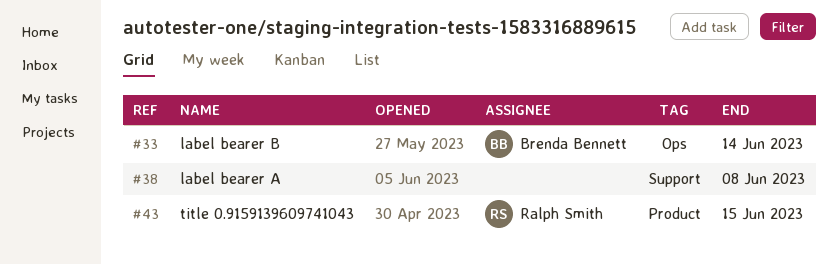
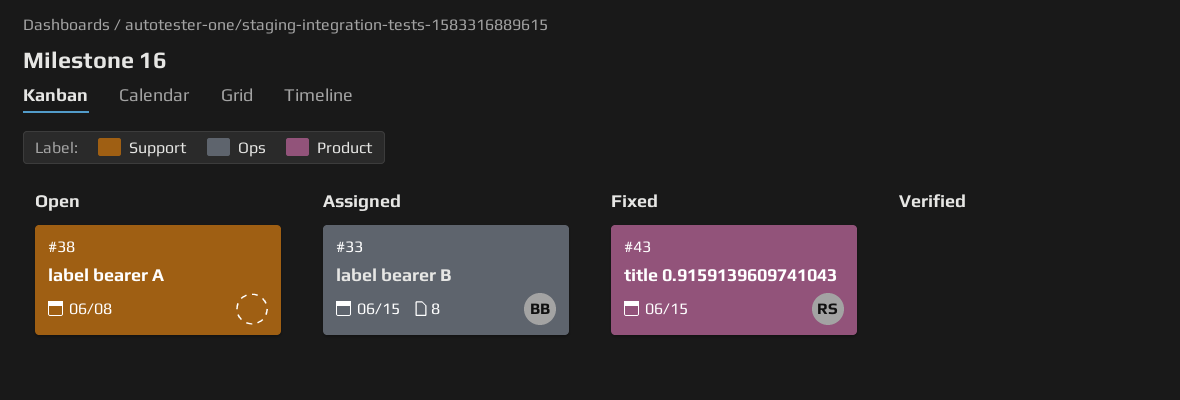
#33, due: Jun 14 -> Jun 15

